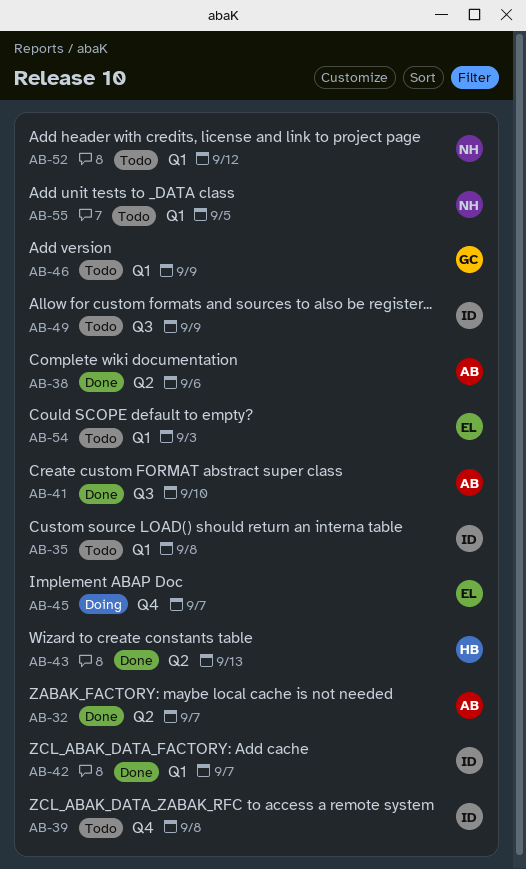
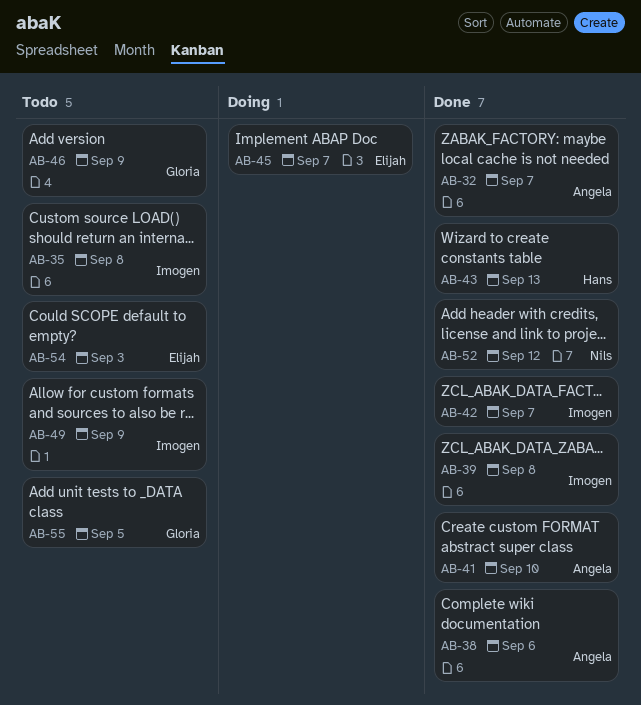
AB-39, status: Todo -> Done
AB-52, status: Todo -> Done
AB-55, owner: Nils -> Gloria

